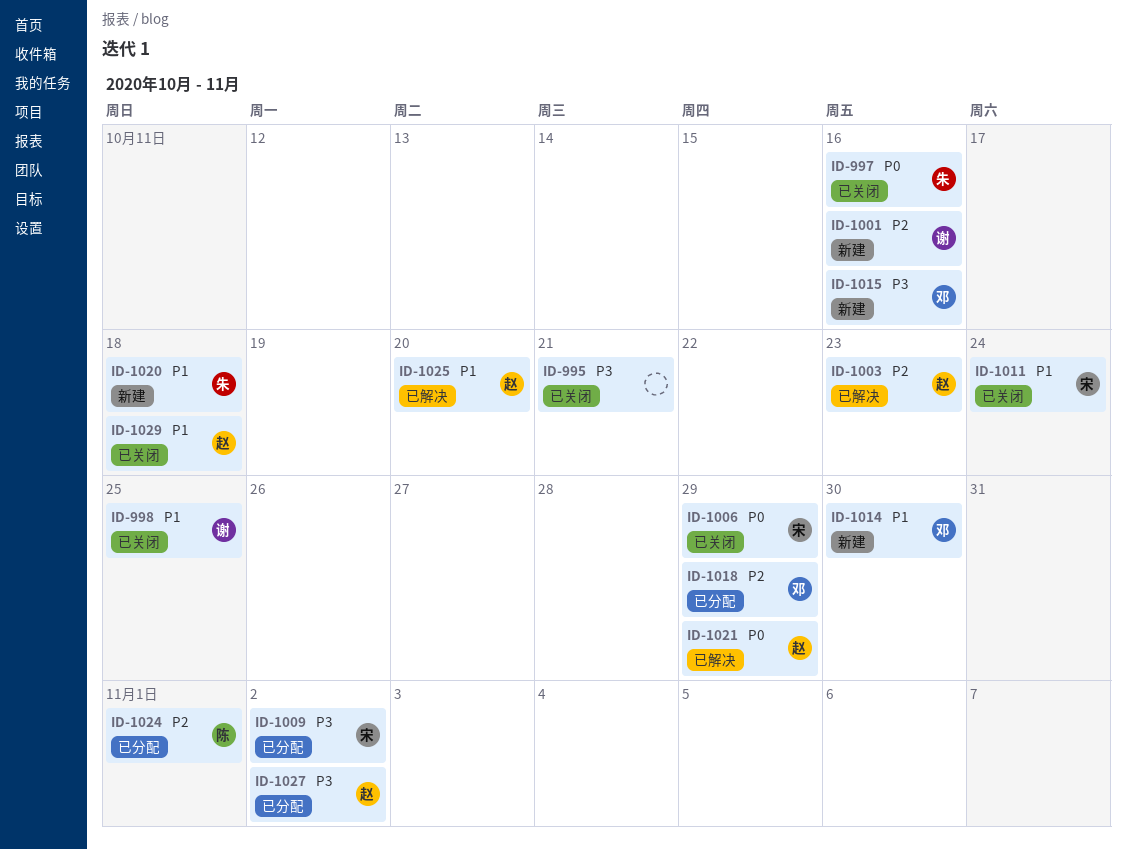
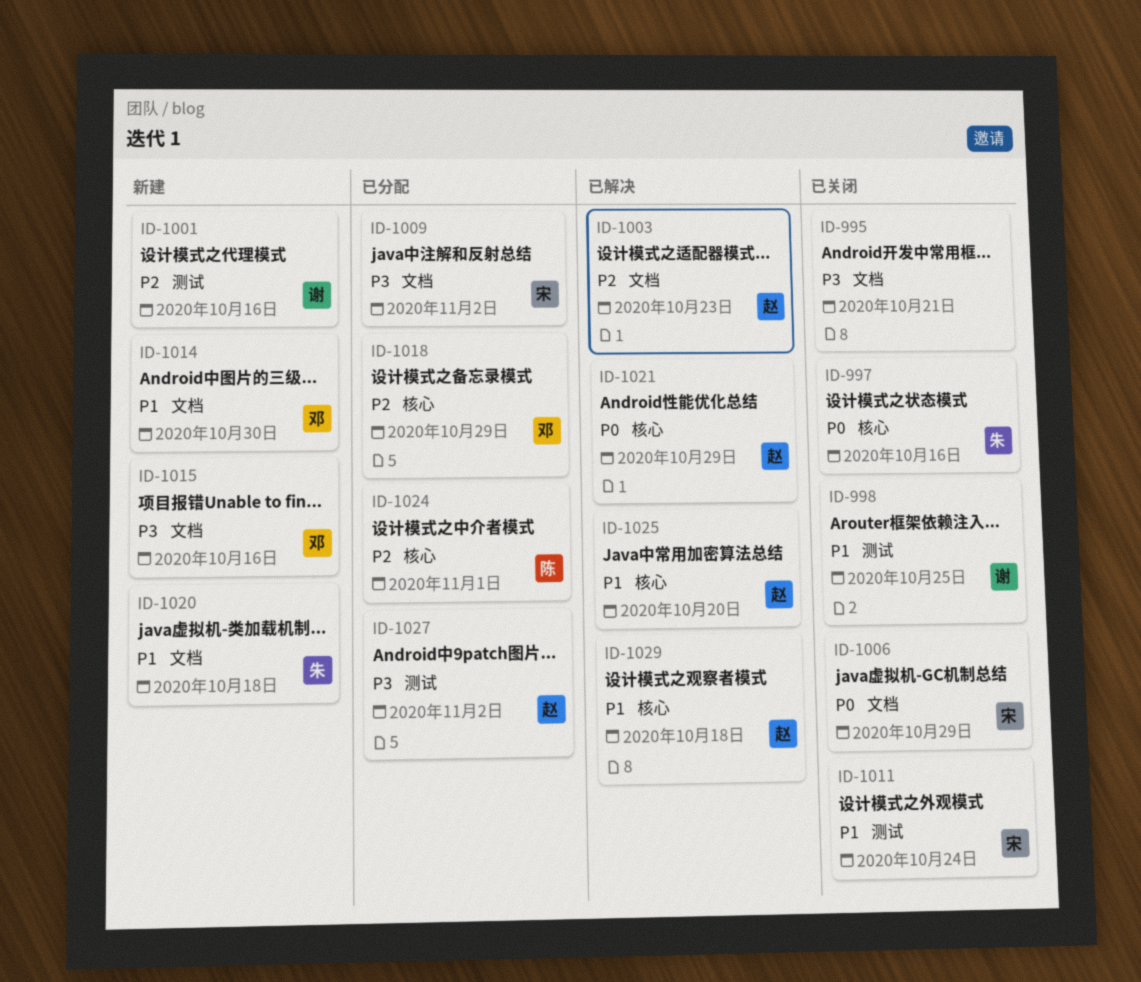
ID-1029, status: 已关闭 -> 已解决

